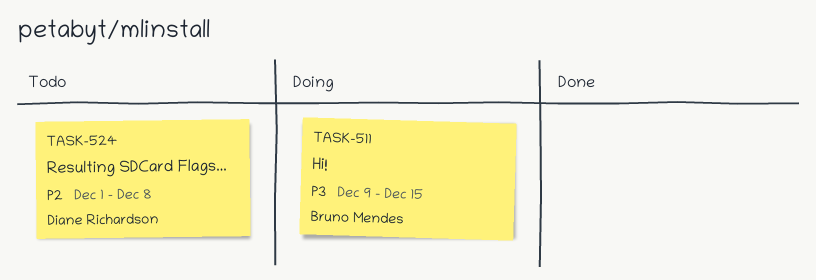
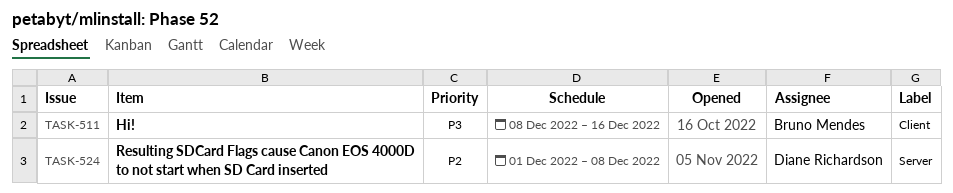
TASK-511, start: Dec 9 -> Dec 8
TASK-511, due: Dec 15 -> Dec 16

